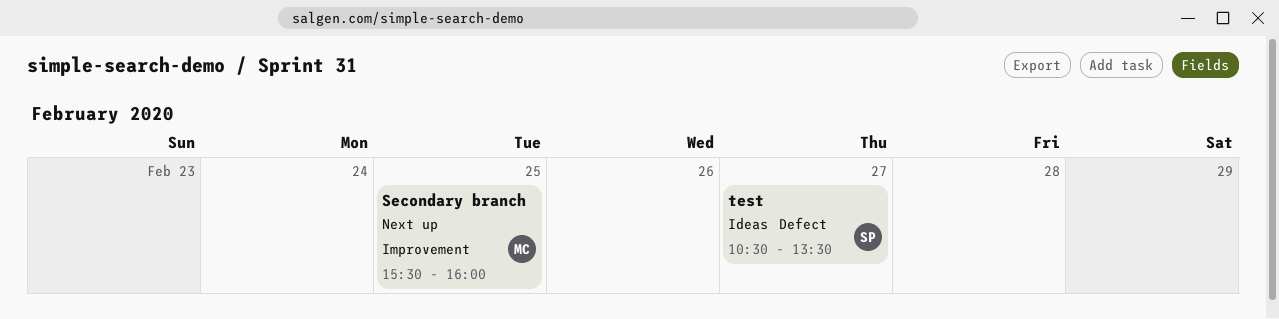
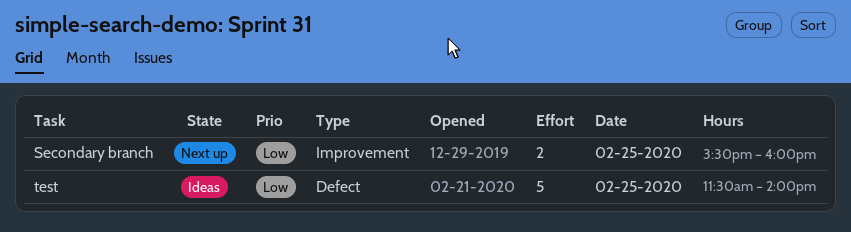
test, day: Feb 27 -> Feb 25
test, begins: 10:30 -> 11:30
test, ends: 13:30 -> 14:00

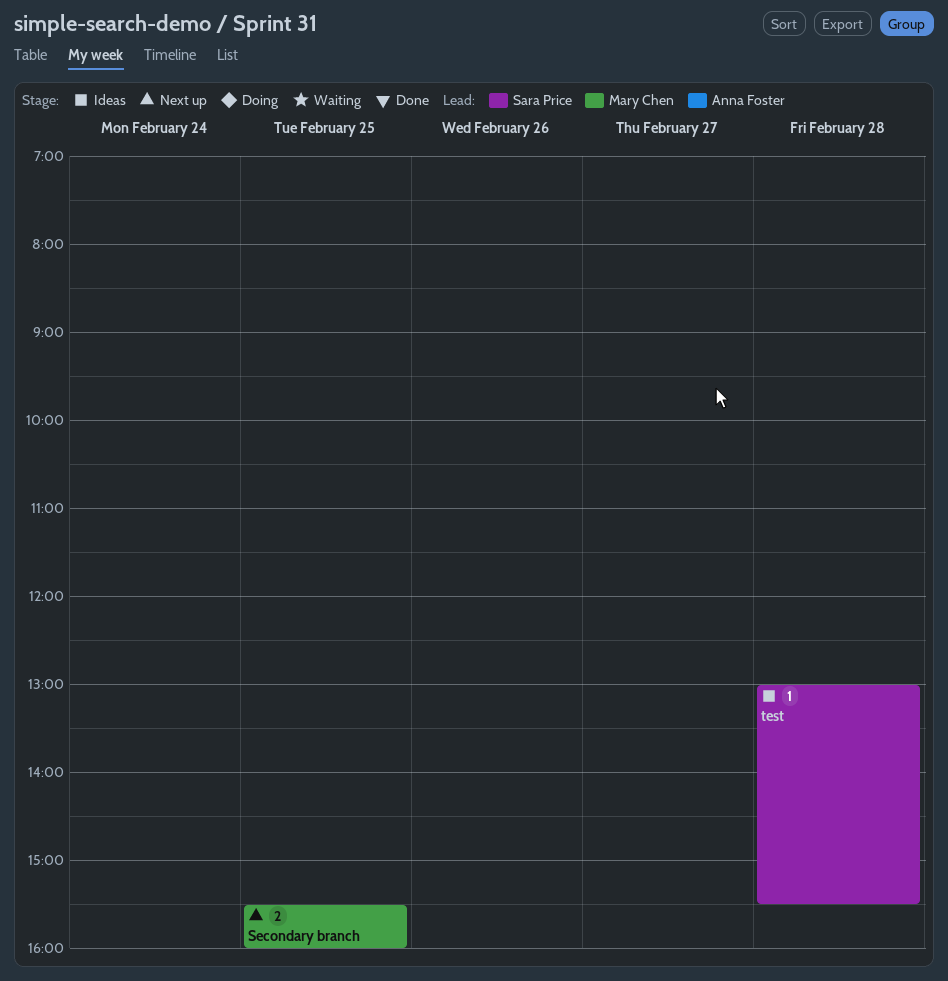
test, estimate: 5 -> 1
test, day: Feb 25 -> Feb 28
test, begins: 11:30 -> 13:00
test, ends: 14:00 -> 15:30

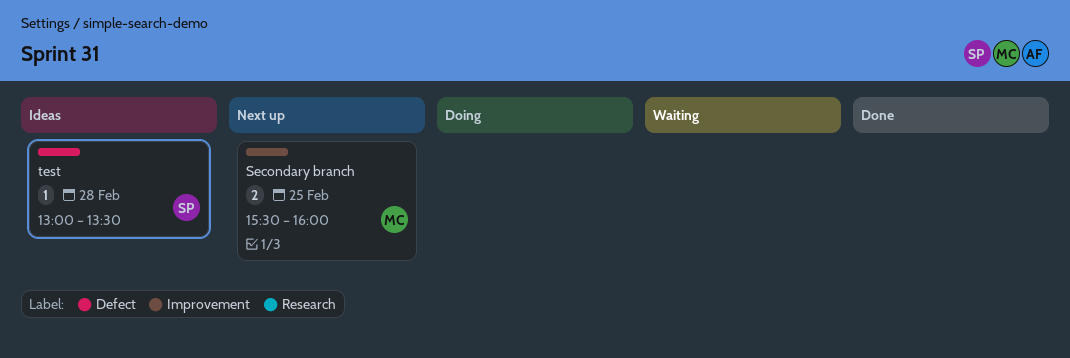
test, ends: 15:30 -> 13:30

